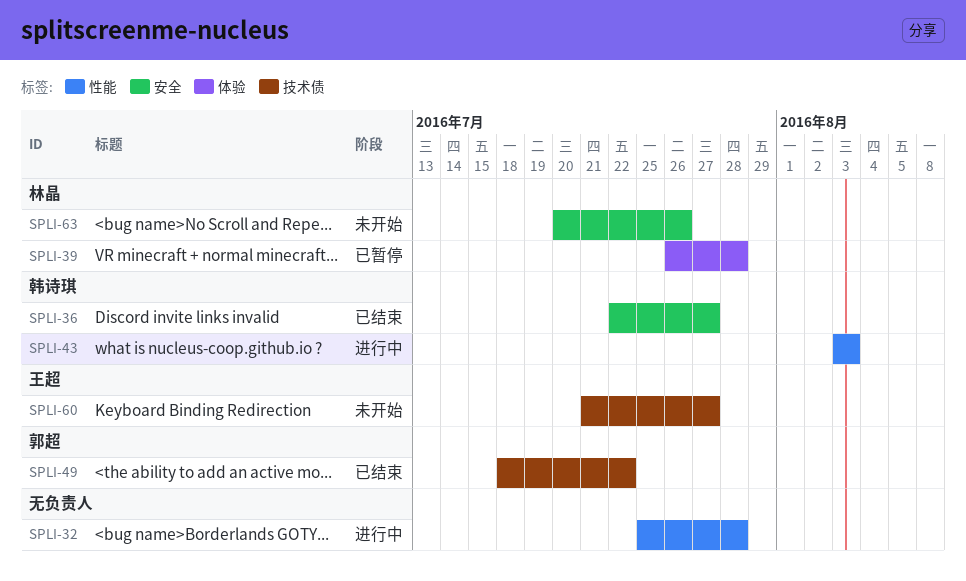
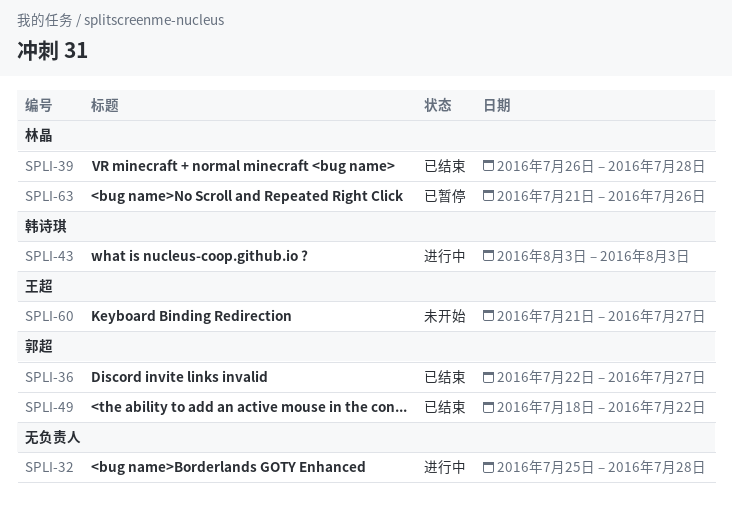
SPLI-36, owner: 韩诗琪 -> 郭超
SPLI-39, status: 已暂停 -> 已结束
SPLI-63, status: 未开始 -> 已暂停
SPLI-63, start: Jul 20 -> Jul 21

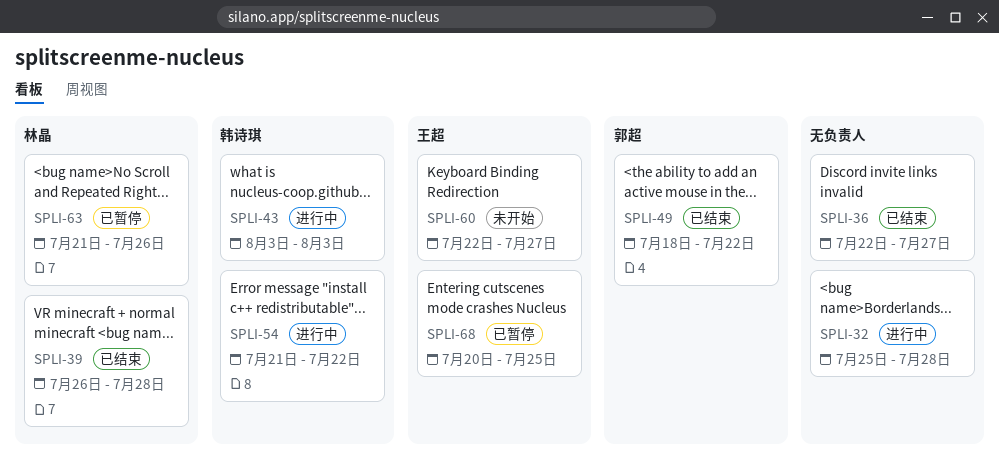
SPLI-36, owner: 郭超 -> none
SPLI-54: none -> present
SPLI-60, start: Jul 21 -> Jul 22
SPLI-68: none -> present

